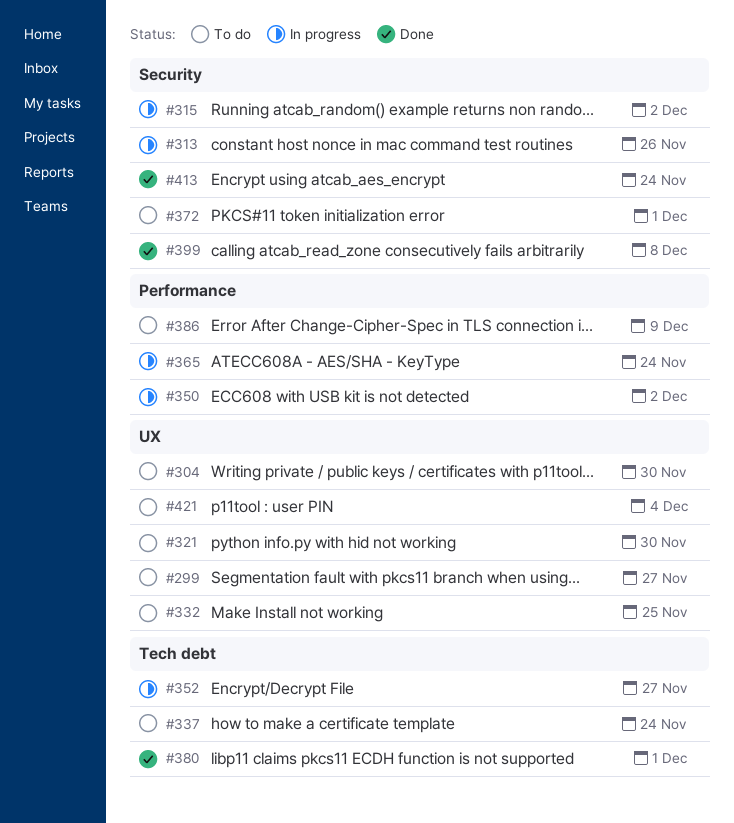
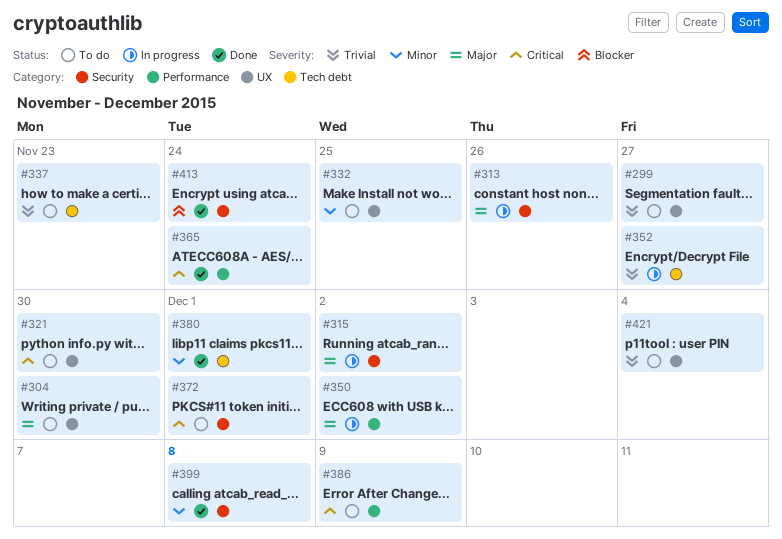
#337, due: Nov 24 -> Nov 23
#365, status: In progress -> Done

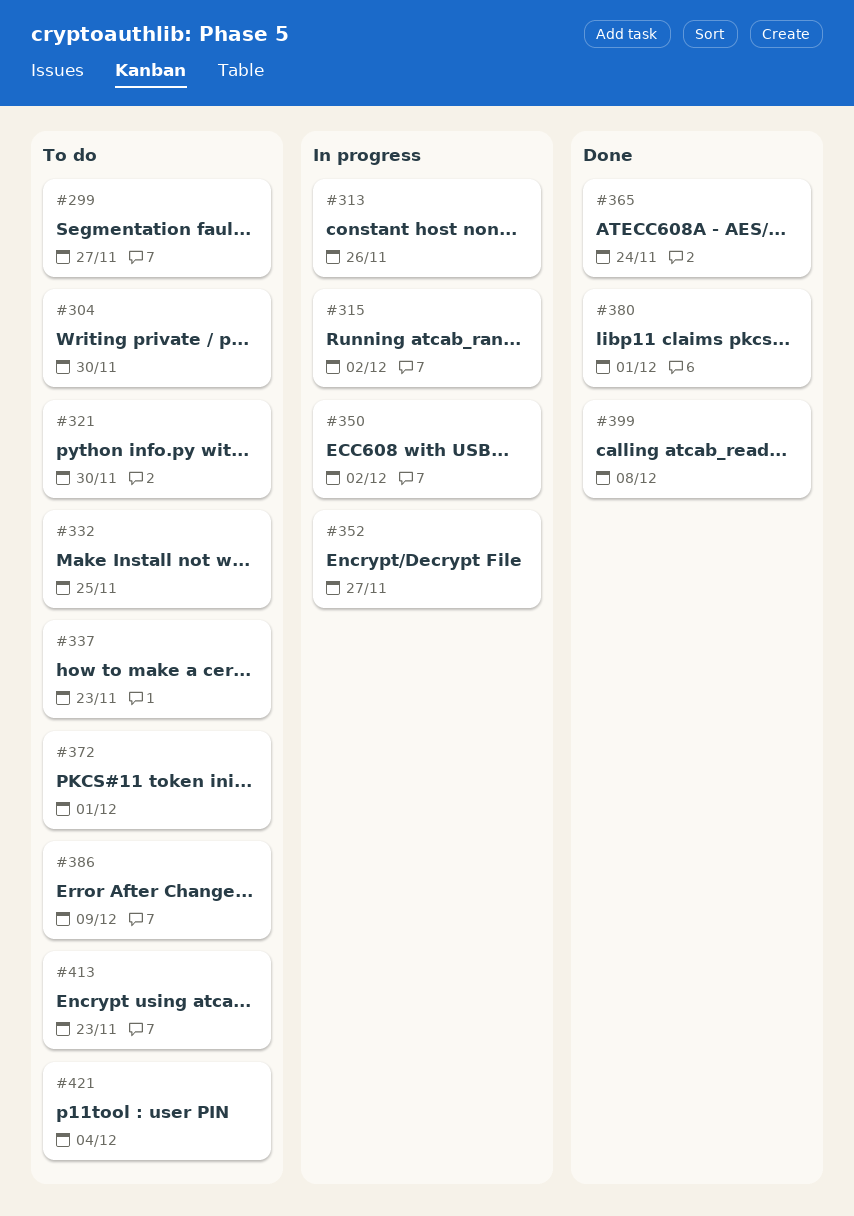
#413, status: Done -> To do
#413, due: Nov 24 -> Nov 23

